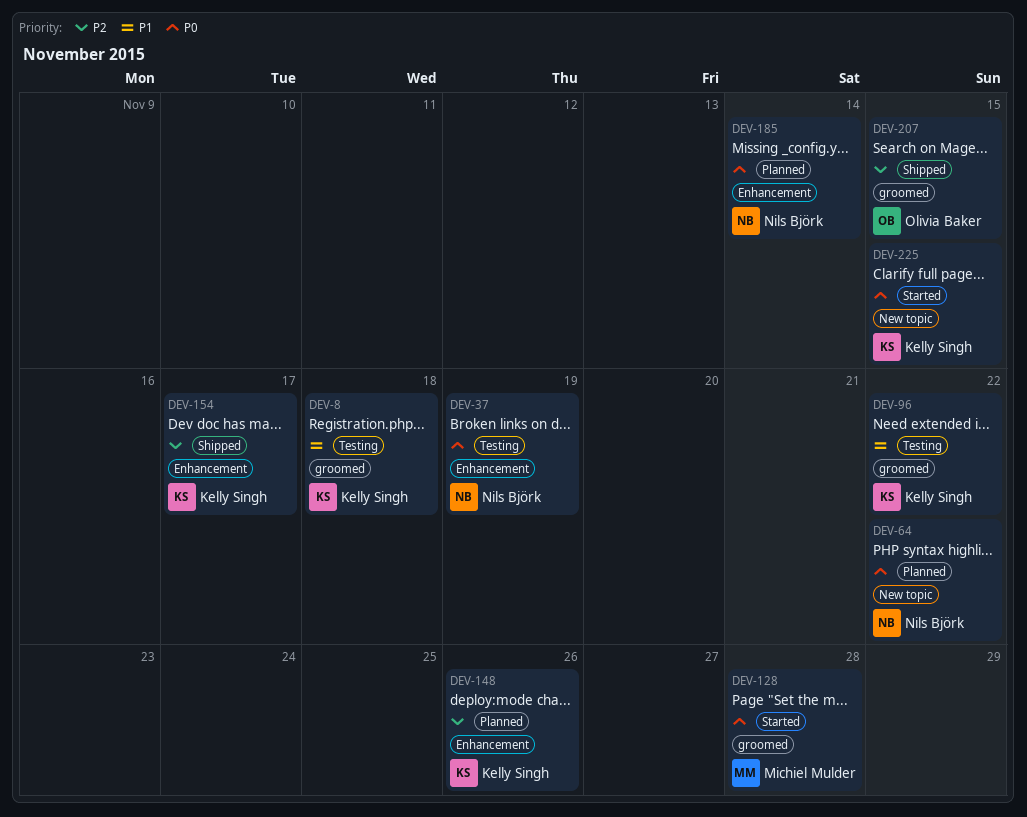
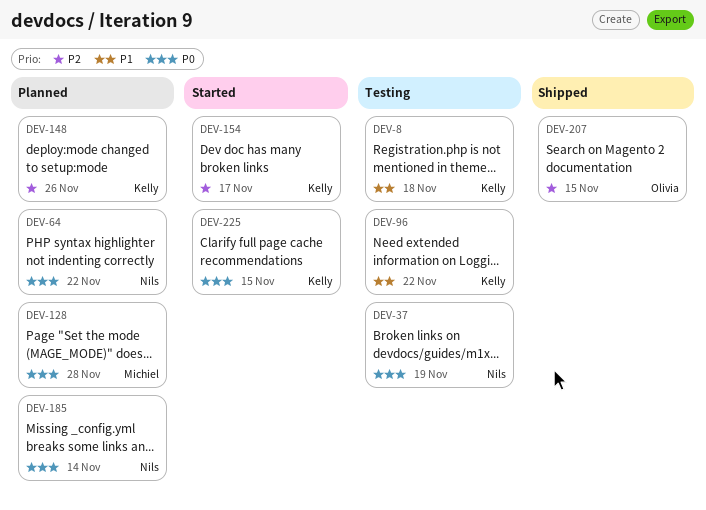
DEV-128, status: Started -> Planned
DEV-154, status: Shipped -> Started

